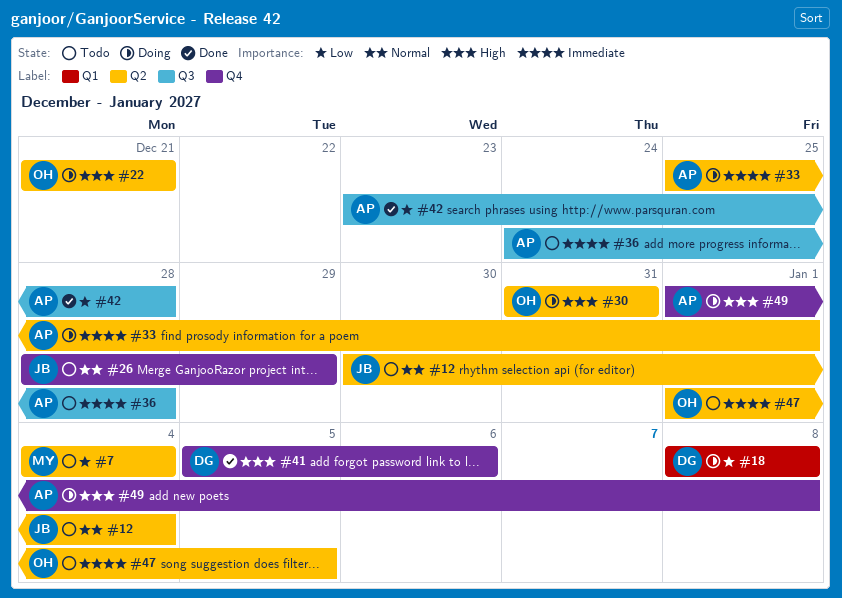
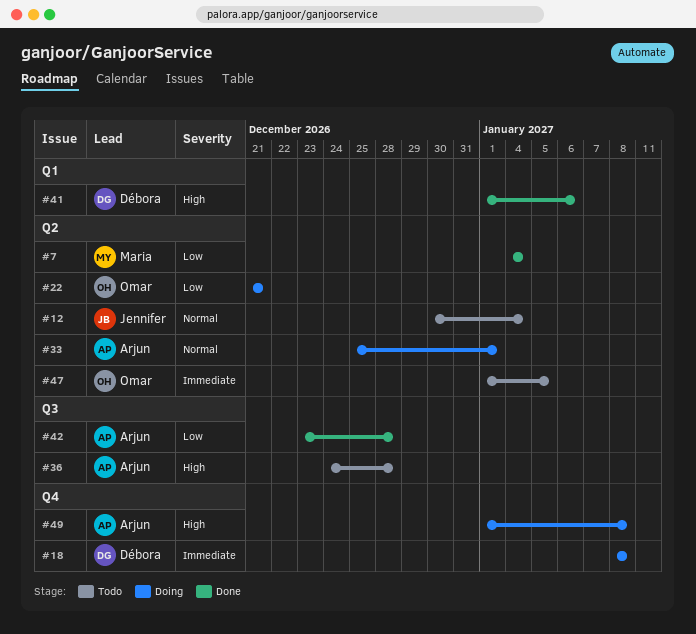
#7, status: Todo -> Done
#18, priority: Low -> Immediate
#18, label: Q1 -> Q4
#22, priority: High -> Low
#26: present -> none
#30: present -> none
#33, priority: Immediate -> Normal
#36, priority: Immediate -> High
#41, label: Q4 -> Q1
#41, start: Jan 5 -> Jan 1

